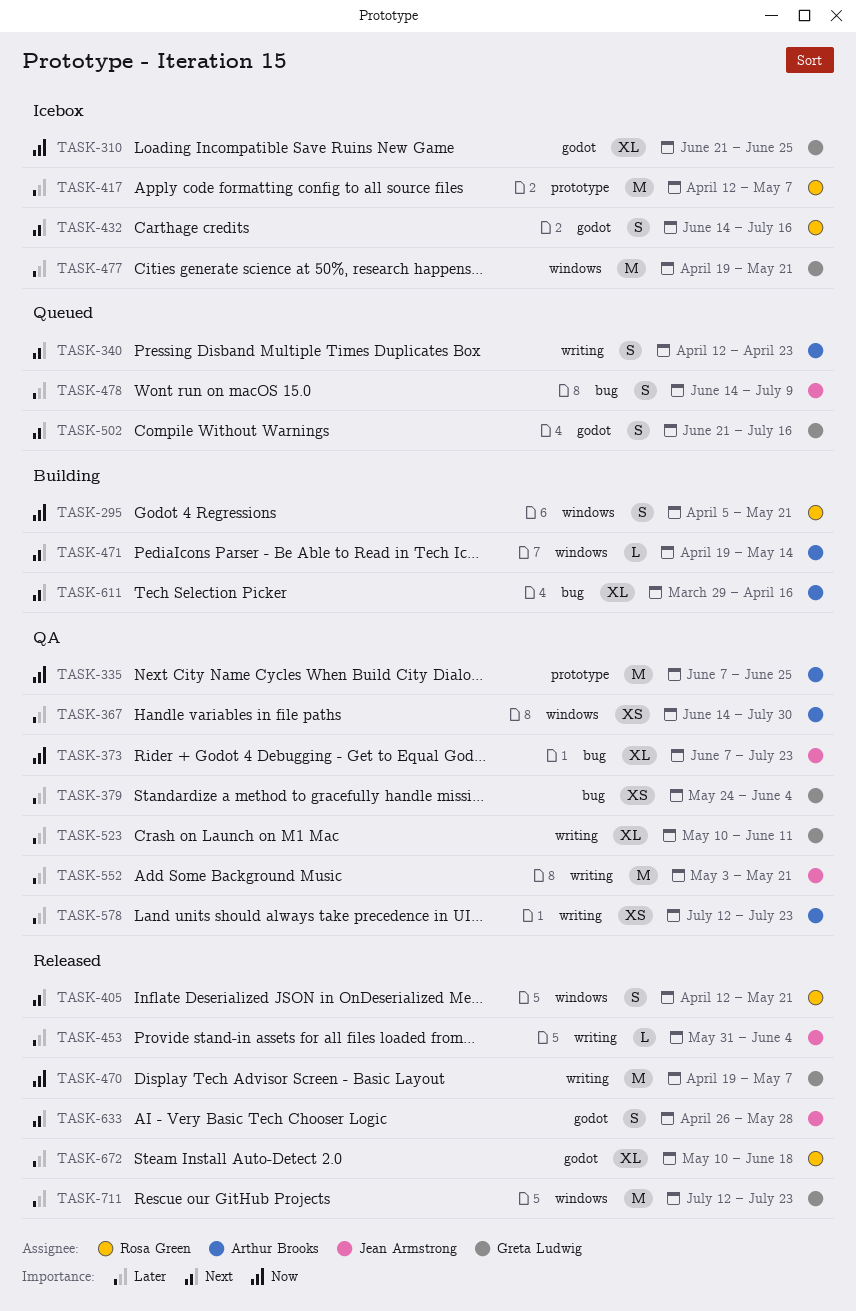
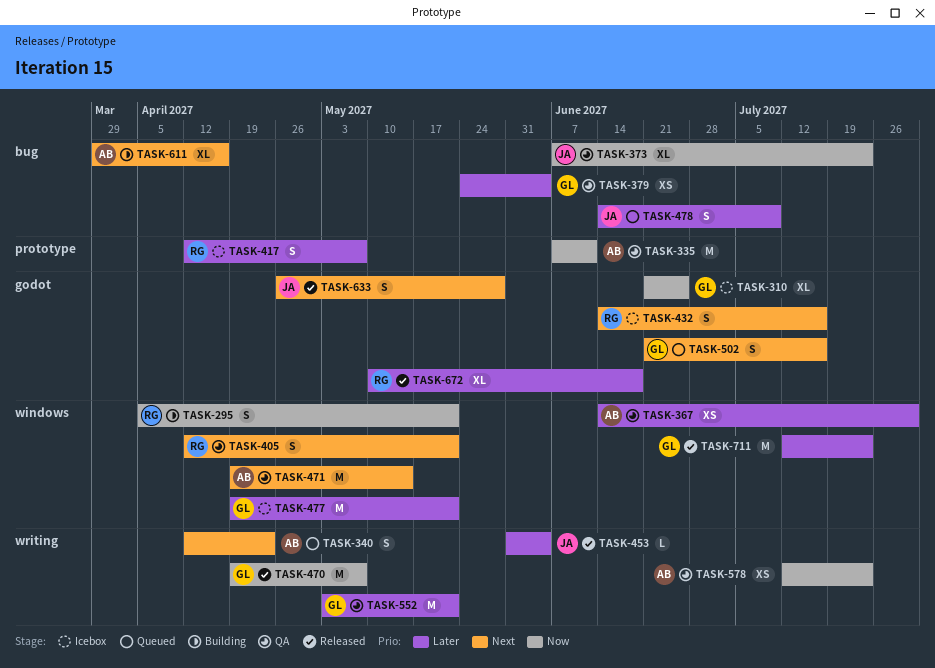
TASK-335, due: Jun 25 -> Jun 11
TASK-405, status: Released -> QA
TASK-417, estimate: M -> S
TASK-471, status: Building -> QA
TASK-471, estimate: L -> M
TASK-523: present -> none
TASK-552, owner: Jean Armstrong -> Greta Ludwig
TASK-578, priority: Later -> Now

